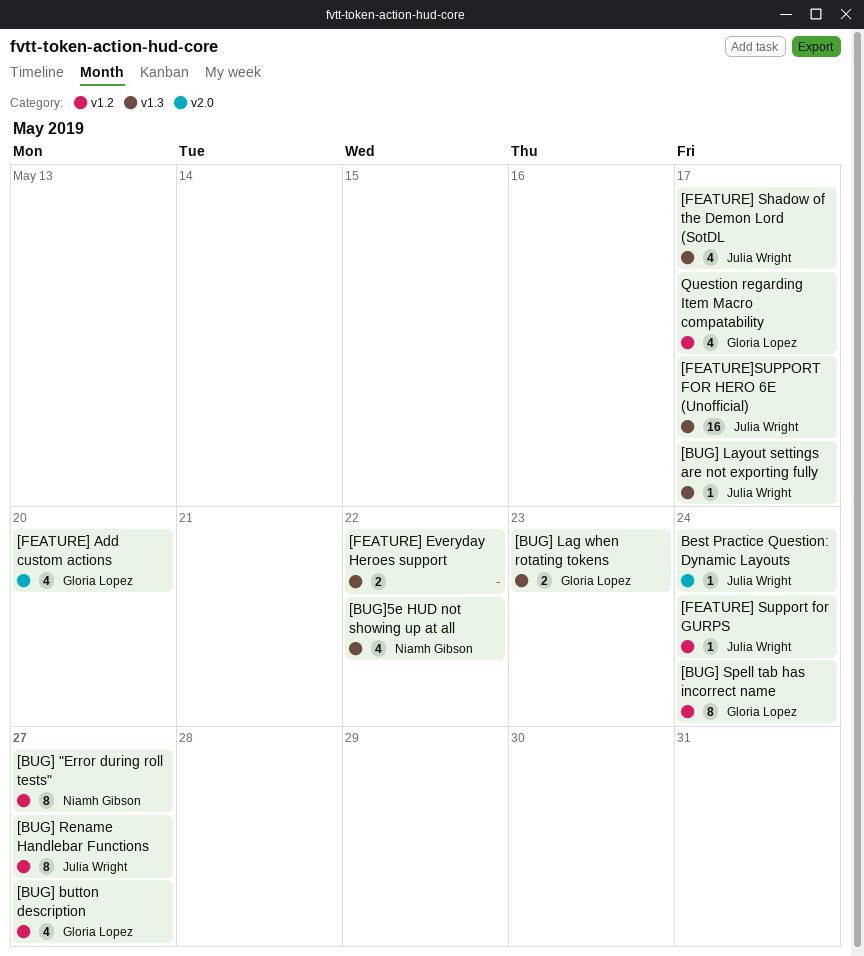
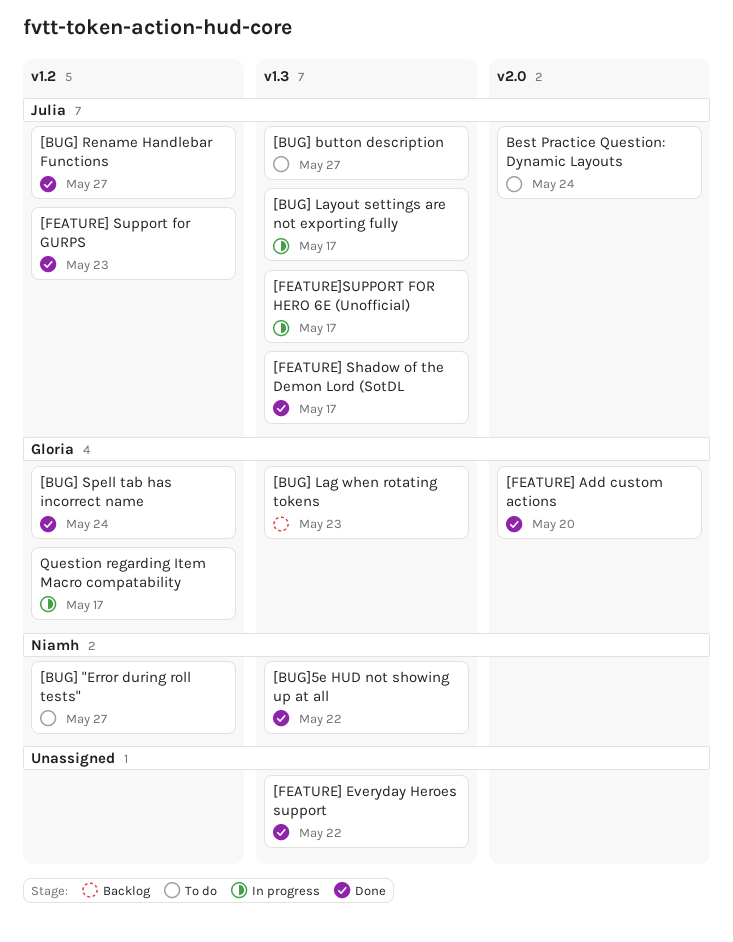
[BUG] button description, owner: Gloria Lopez -> Julia Wright
[BUG] button description, label: v1.2 -> v1.3
[FEATURE] Support for GURPS, due: May 24 -> May 23

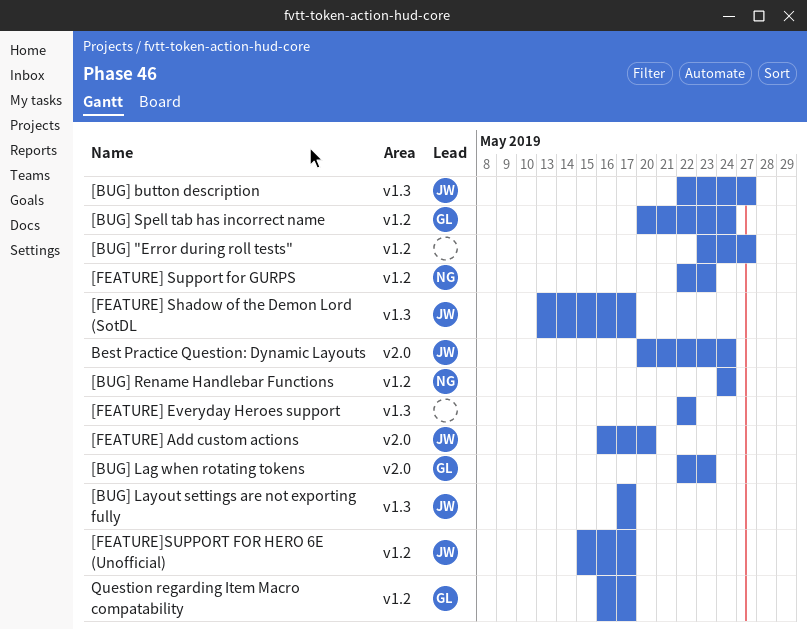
[BUG] "Error during roll tests", owner: Niamh -> none
[BUG] Lag when rotating tokens, label: v1.3 -> v2.0
[BUG] Rename Handlebar Functions, owner: Julia -> Niamh
[BUG] Rename Handlebar Functions, due: May 27 -> May 24
[BUG]5e HUD not showing up at all: present -> none
[FEATURE] Add custom actions, owner: Gloria -> Julia
[FEATURE] Support for GURPS, owner: Julia -> Niamh
[FEATURE]SUPPORT FOR HERO 6E (Unofficial), label: v1.3 -> v1.2

